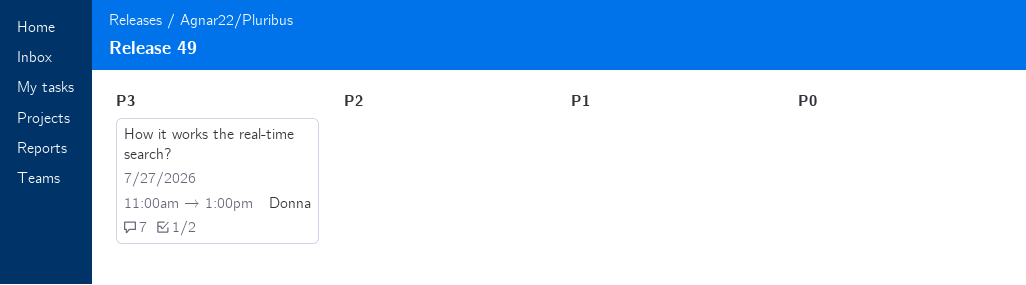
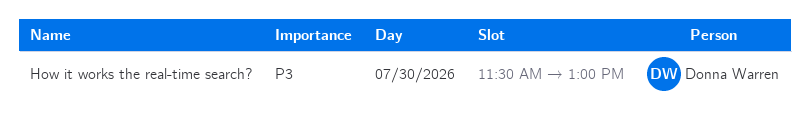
How it works the real-time search?, day: Jul 27 -> Jul 30
How it works the real-time search?, begins: 11:00 -> 11:30

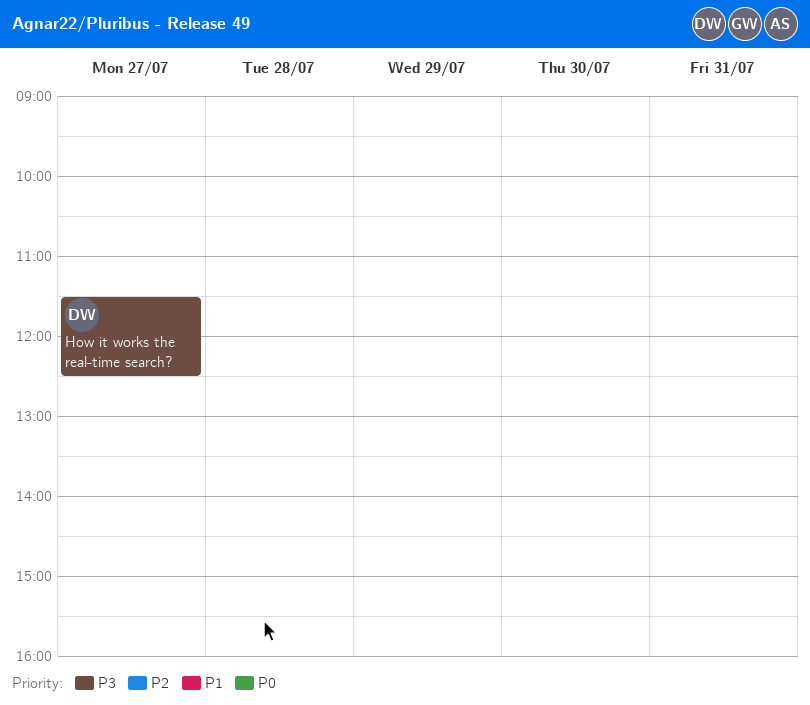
How it works the real-time search?, day: Jul 30 -> Jul 27
How it works the real-time search?, ends: 13:00 -> 12:30

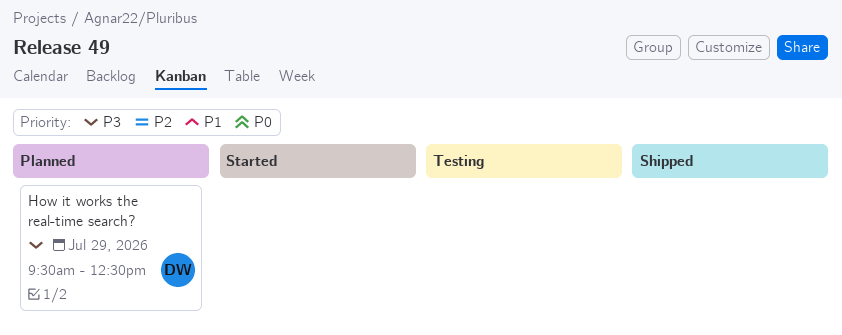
How it works the real-time search?, day: Jul 27 -> Jul 29
How it works the real-time search?, begins: 11:30 -> 09:30

